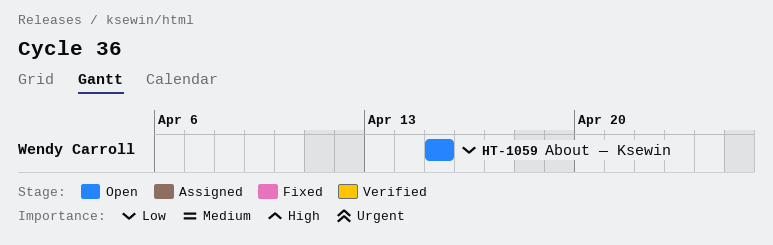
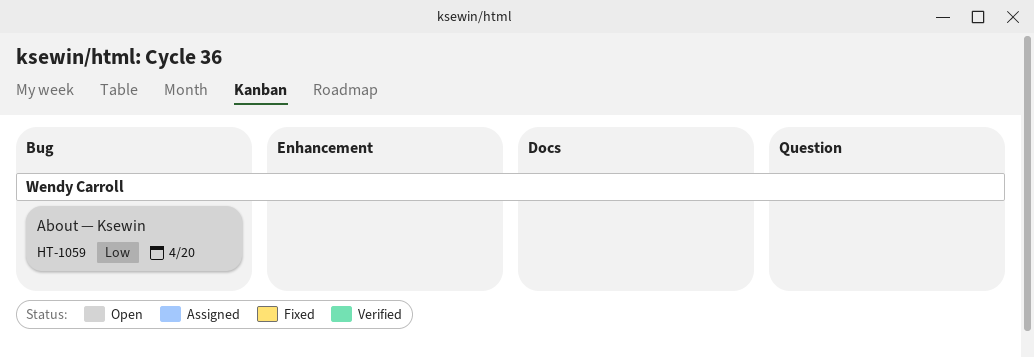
HT-1059, due: Apr 15 -> Apr 20

